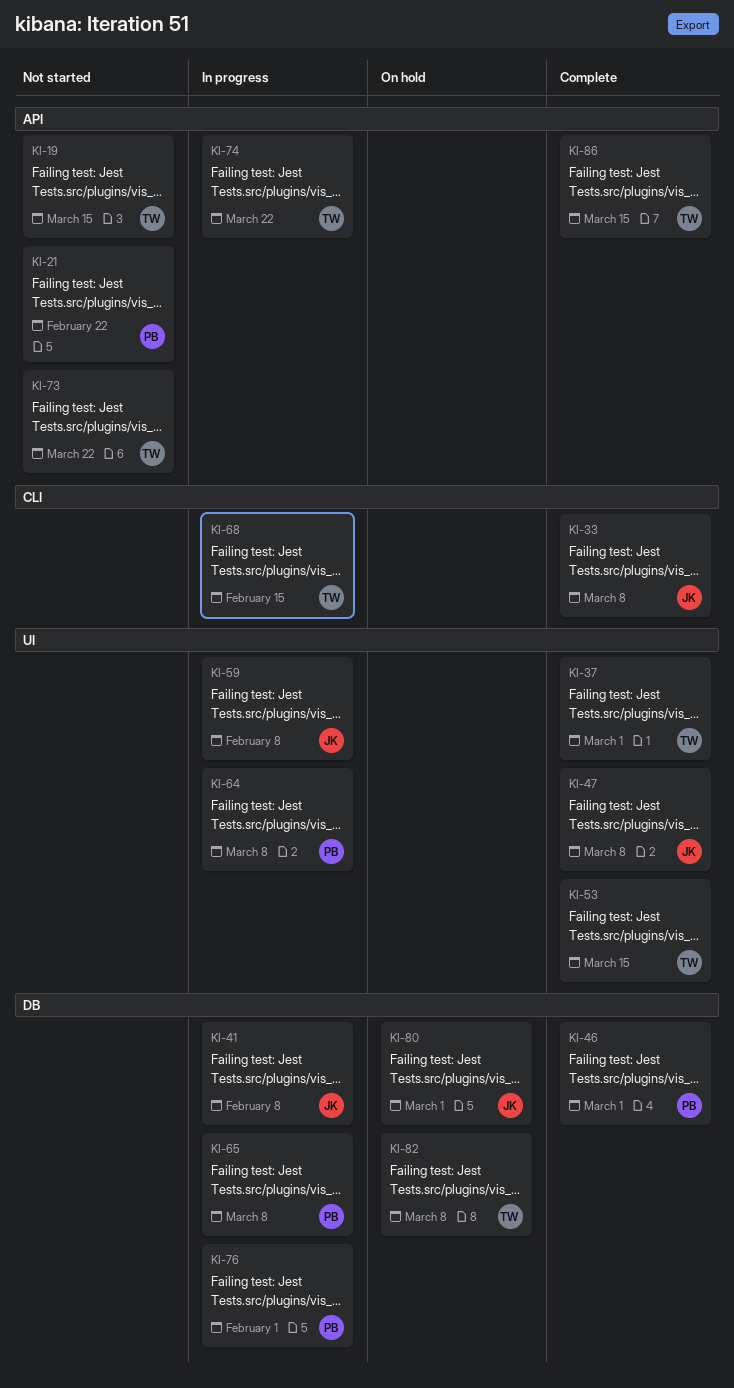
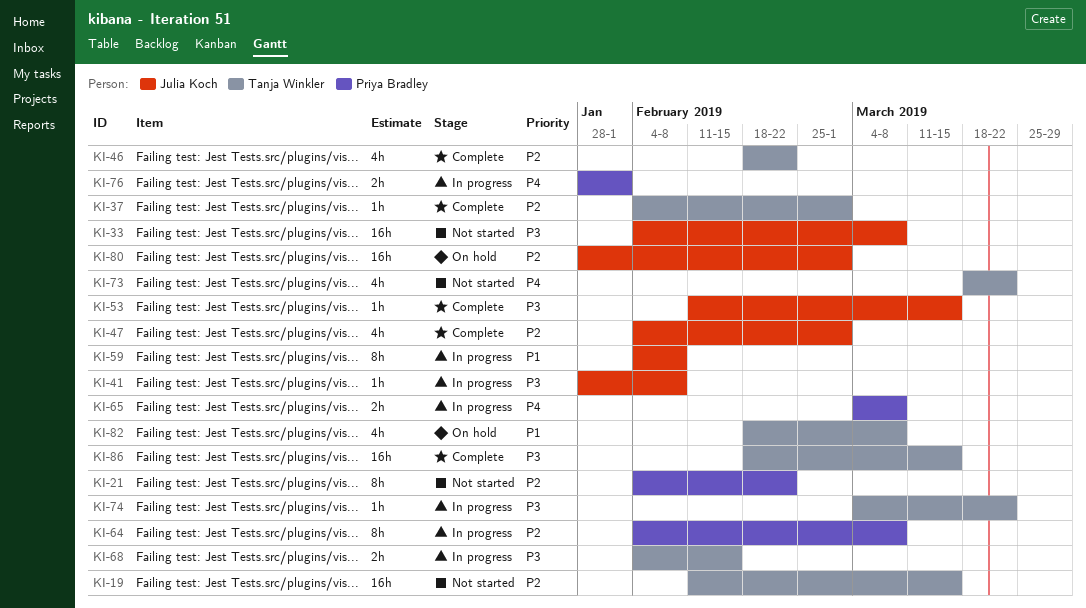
KI-33, status: Complete -> Not started
KI-46, owner: Priya Bradley -> Tanja Winkler
KI-46, due: Mar 1 -> Feb 22
KI-47, due: Mar 8 -> Mar 1
KI-53, owner: Tanja Winkler -> Julia Koch

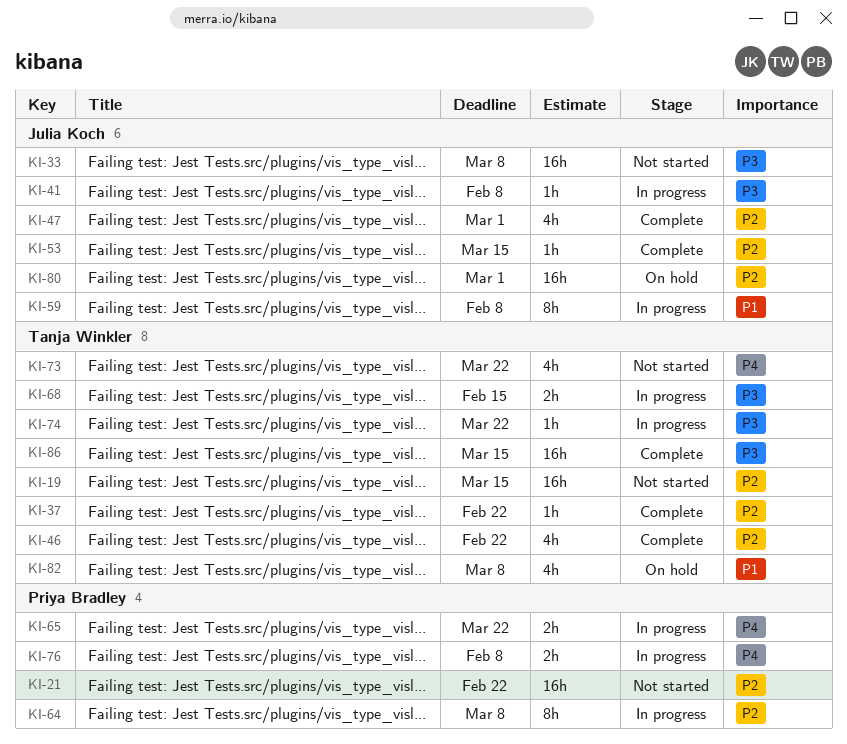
KI-21, estimate: 8h -> 16h
KI-37, due: Mar 1 -> Feb 22
KI-53, priority: P3 -> P2
KI-65, due: Mar 8 -> Mar 22
KI-76, due: Feb 1 -> Feb 8

